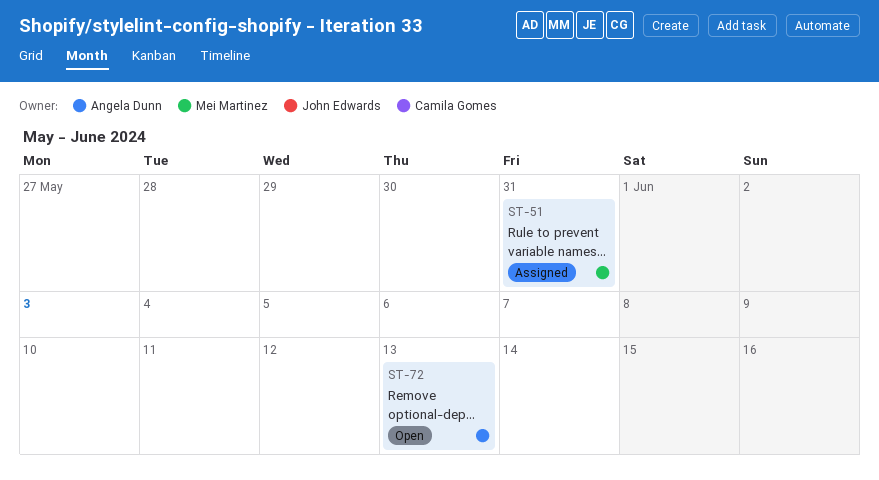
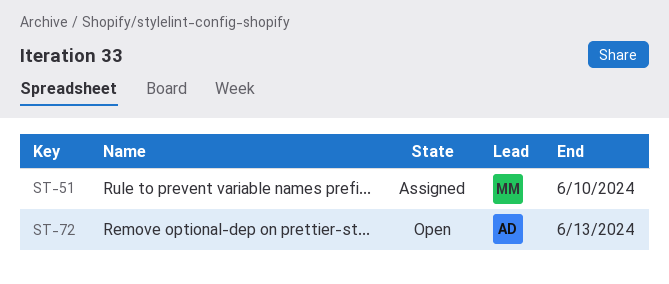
ST-51, due: May 31 -> Jun 10

